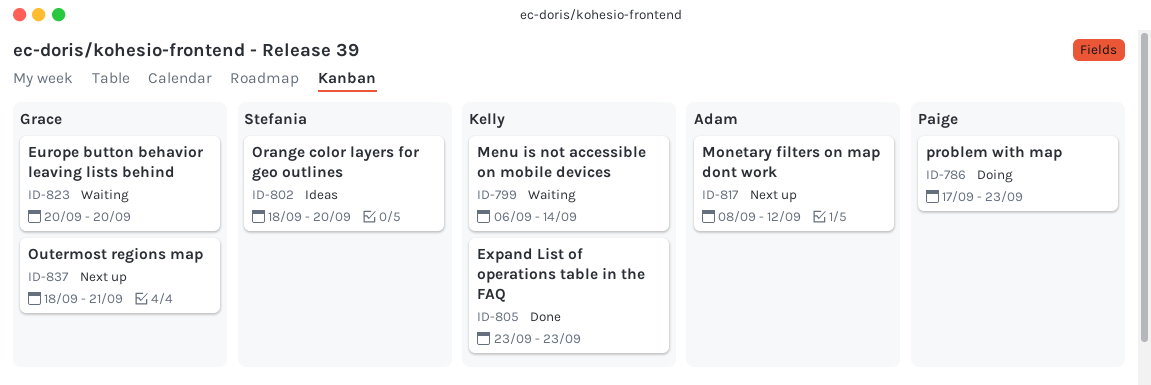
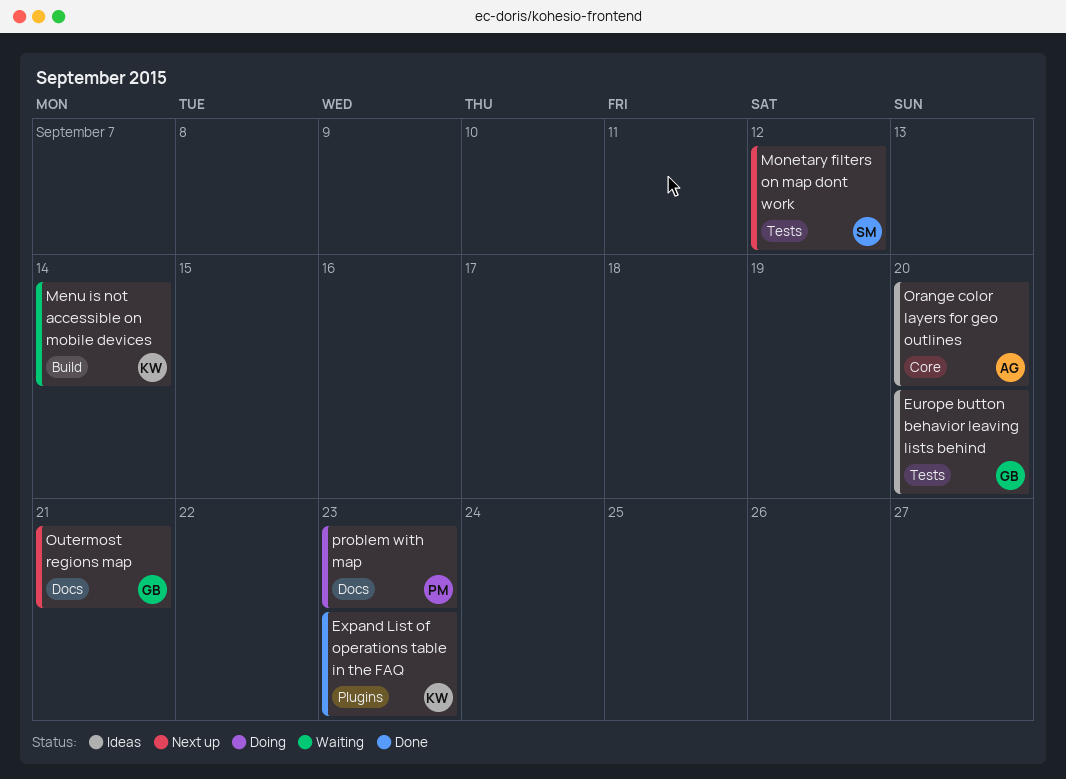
Europe button behavior leaving lists behind, status: Waiting -> Ideas
Monetary filters on map dont work, owner: Adam -> Stefania
Orange color layers for geo outlines, owner: Stefania -> Adam

